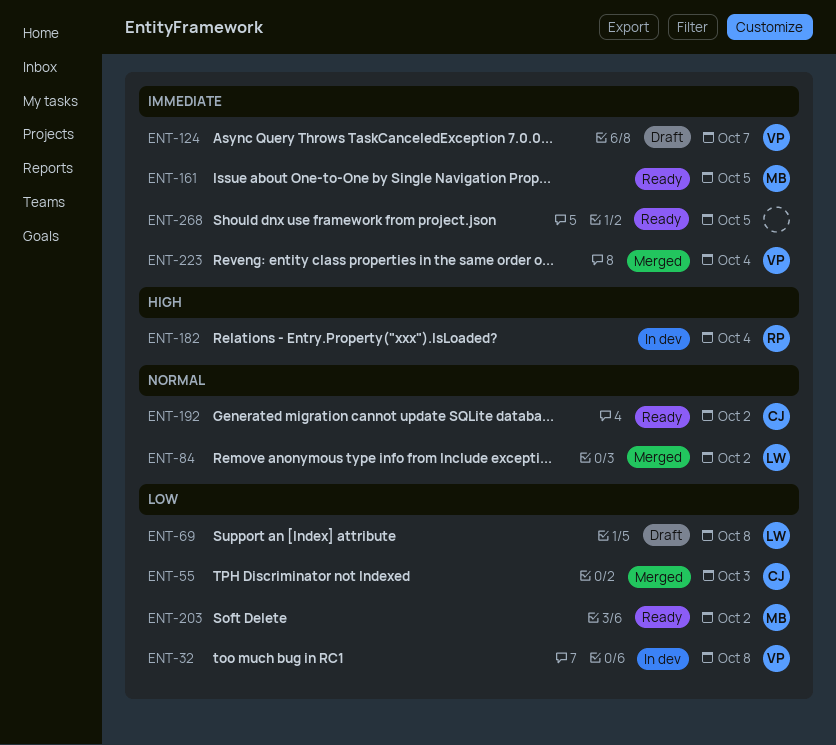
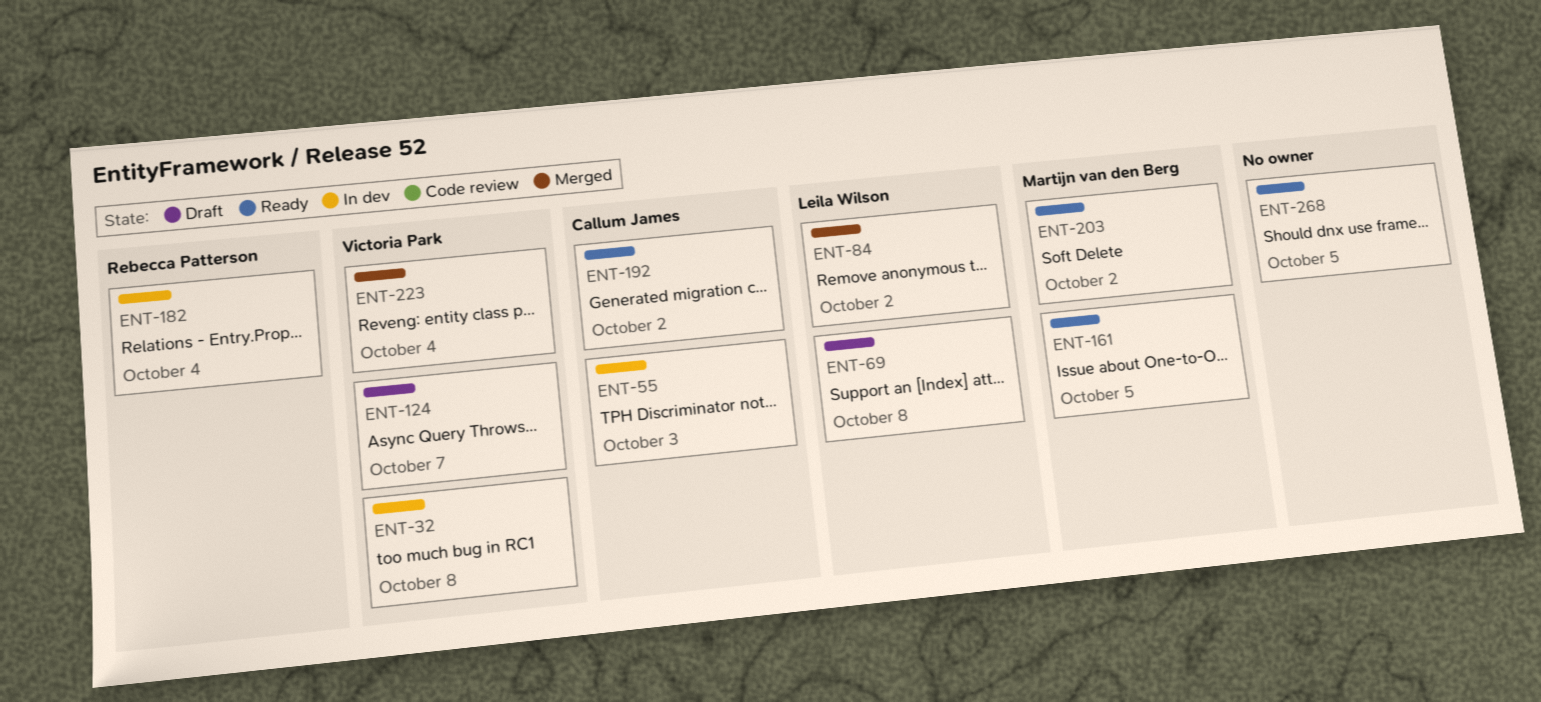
ENT-55, status: Merged -> In dev

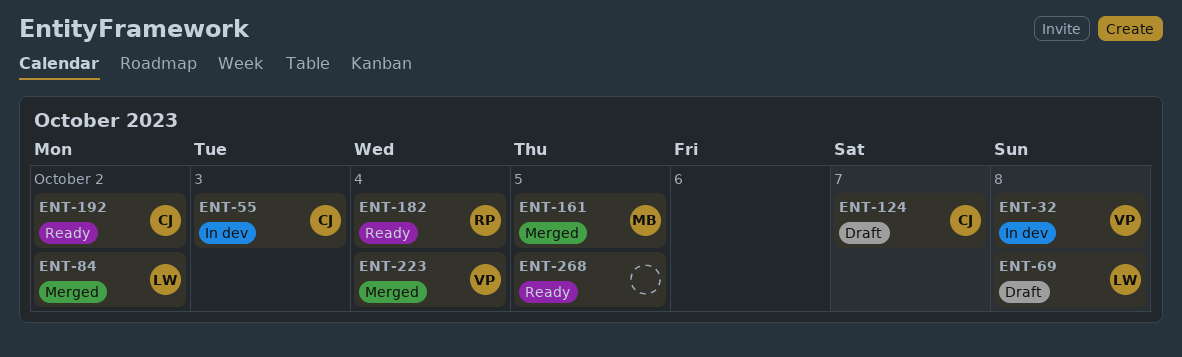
ENT-124, owner: Victoria Park -> Callum James
ENT-161, status: Ready -> Merged
ENT-182, status: In dev -> Ready
ENT-203: present -> none

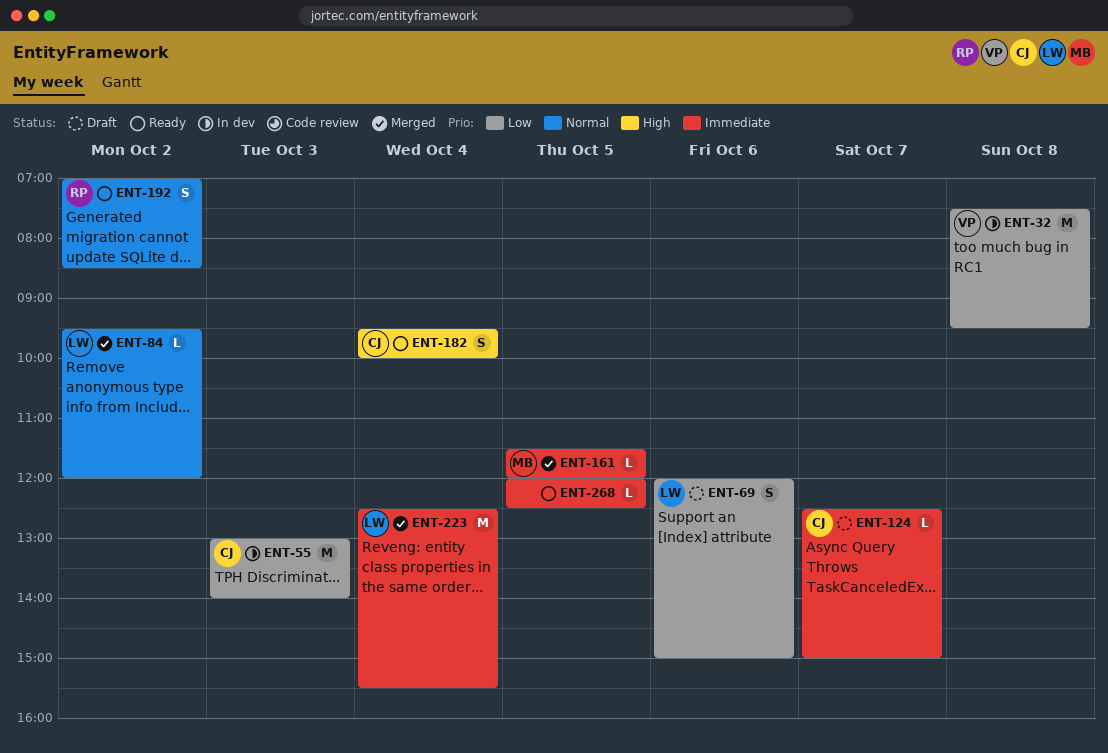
ENT-69, day: Oct 8 -> Oct 6
ENT-182, owner: RP -> CJ
ENT-192, owner: CJ -> RP
ENT-223, owner: VP -> LW

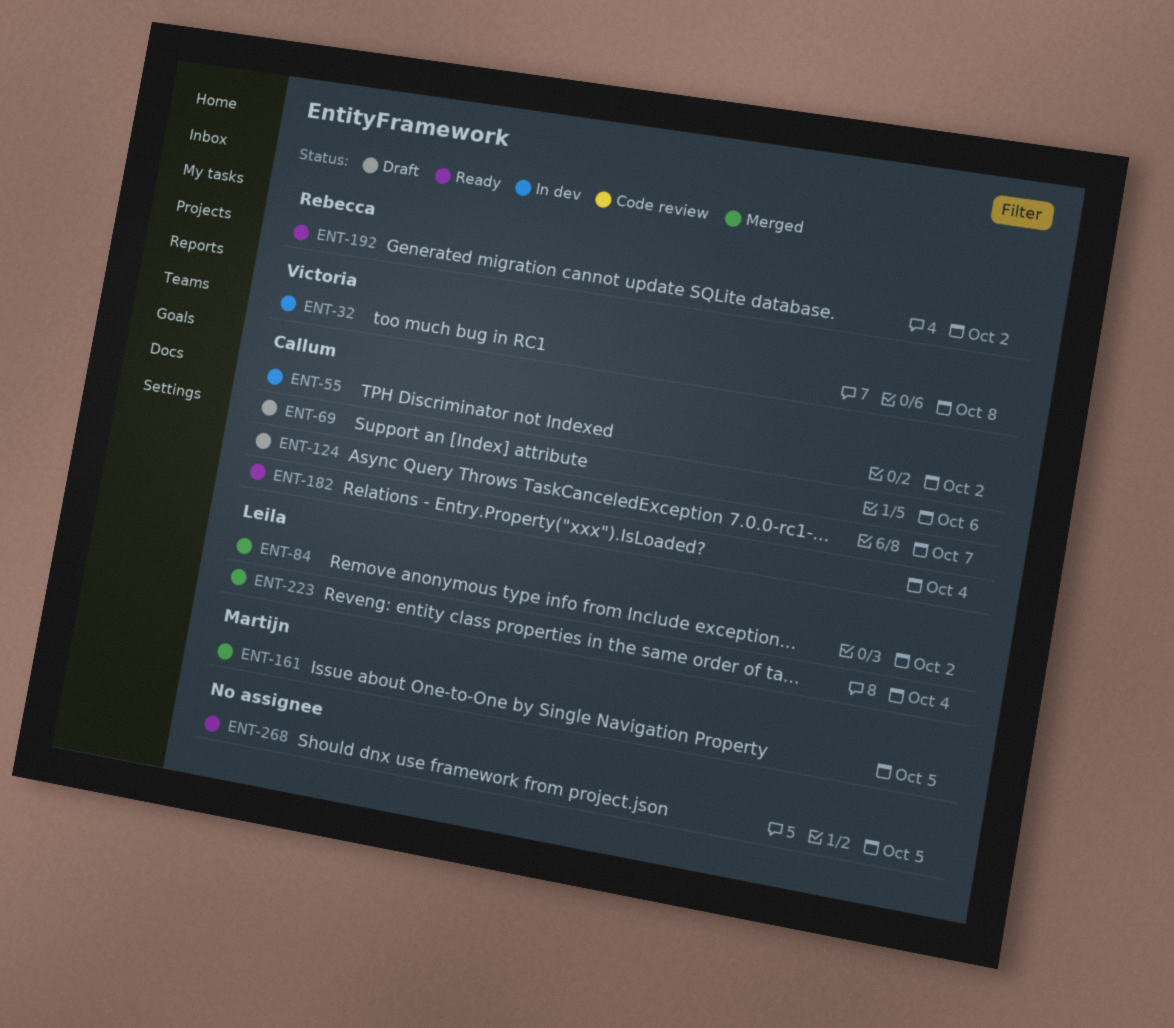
ENT-55, day: Oct 3 -> Oct 2
ENT-69, owner: Leila -> Callum

